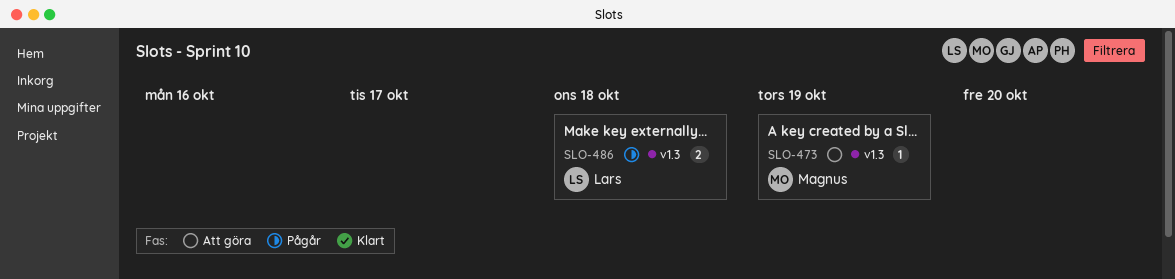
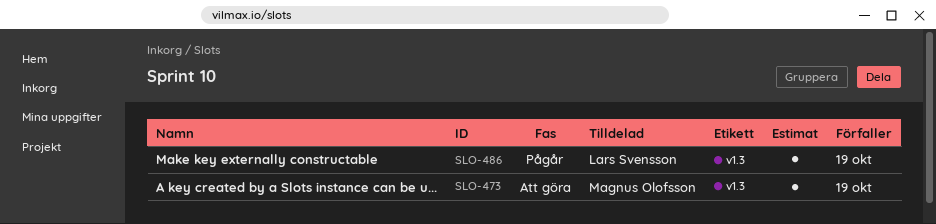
SLO-486, estimate: 2 -> 1
SLO-486, due: Oct 18 -> Oct 19

